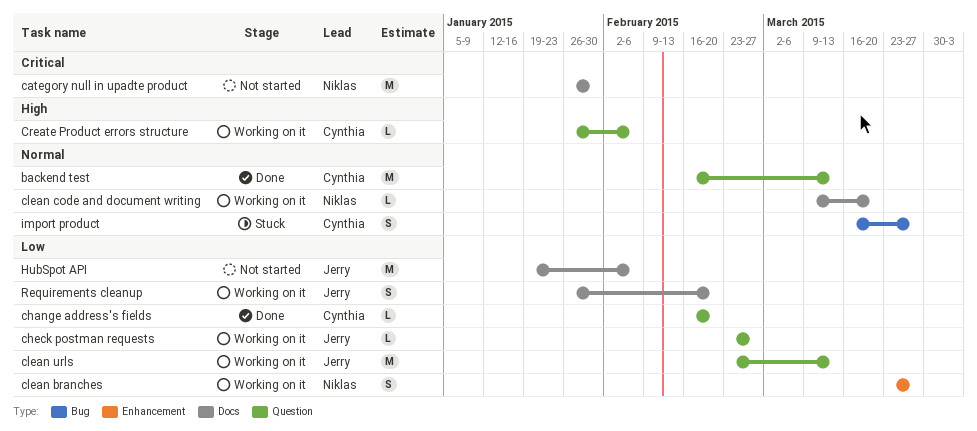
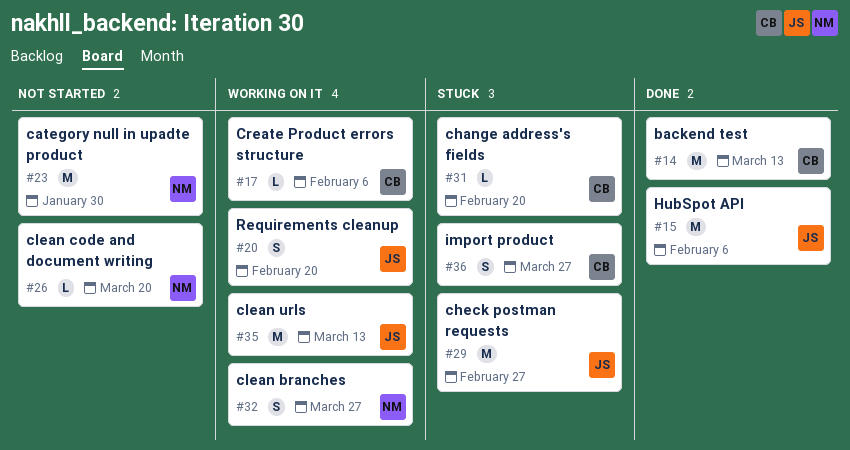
change address's fields, status: Done -> Stuck
check postman requests, status: Working on it -> Stuck
check postman requests, estimate: L -> M
clean code and document writing, status: Working on it -> Not started
HubSpot API, status: Not started -> Done

